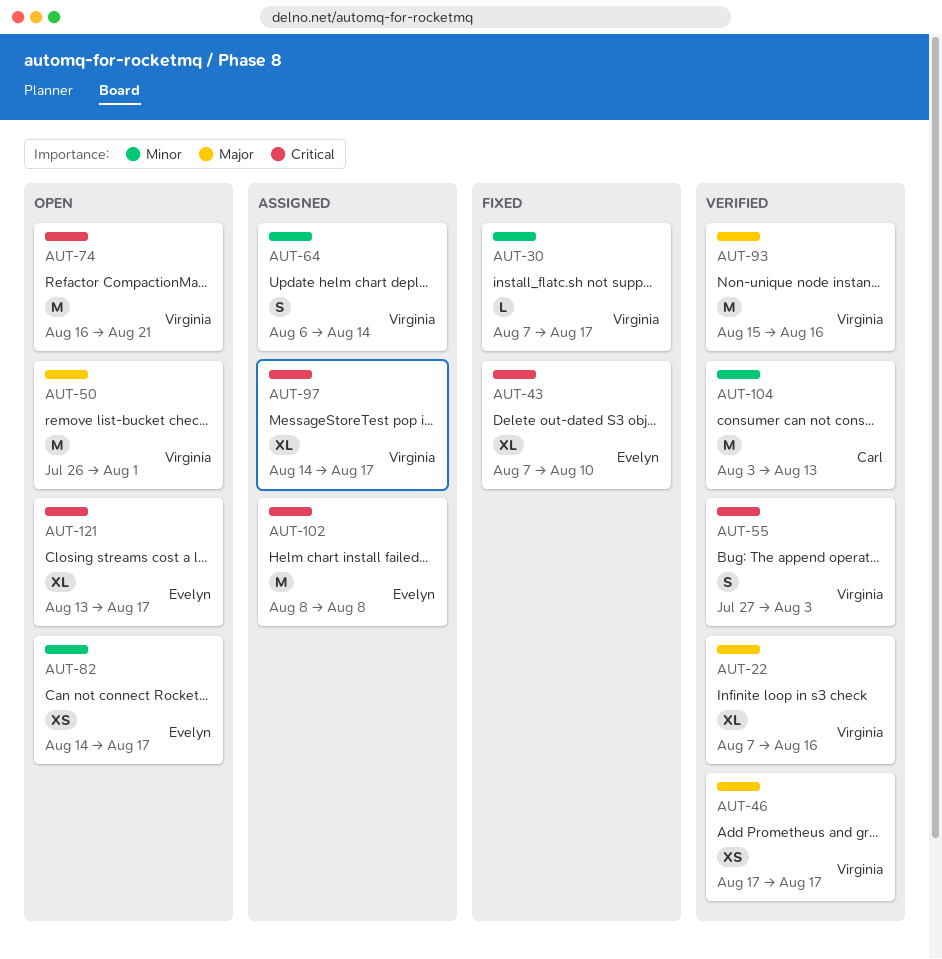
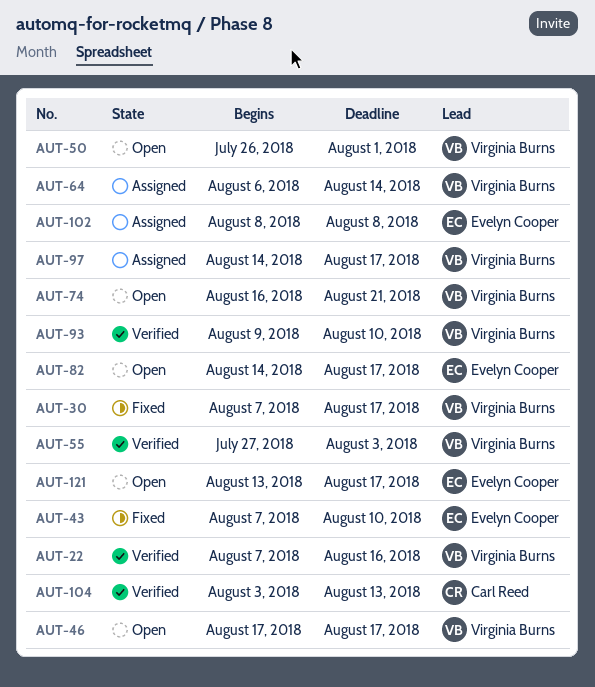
AUT-46, status: Verified -> Open
AUT-93, start: Aug 15 -> Aug 9
AUT-93, due: Aug 16 -> Aug 10

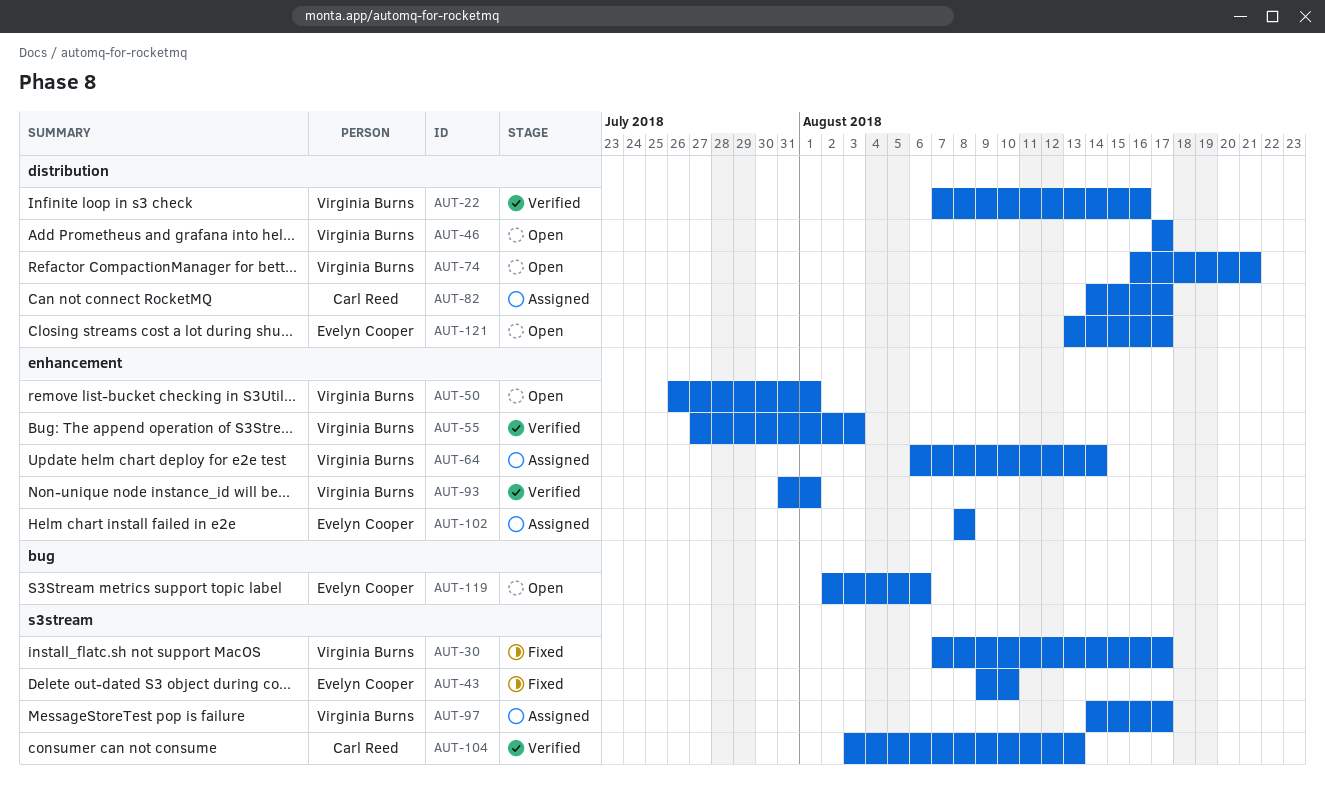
AUT-43, start: Aug 7 -> Aug 9
AUT-82, status: Open -> Assigned
AUT-82, owner: Evelyn Cooper -> Carl Reed
AUT-93, start: Aug 9 -> Jul 31
AUT-93, due: Aug 10 -> Aug 1
AUT-119: none -> present

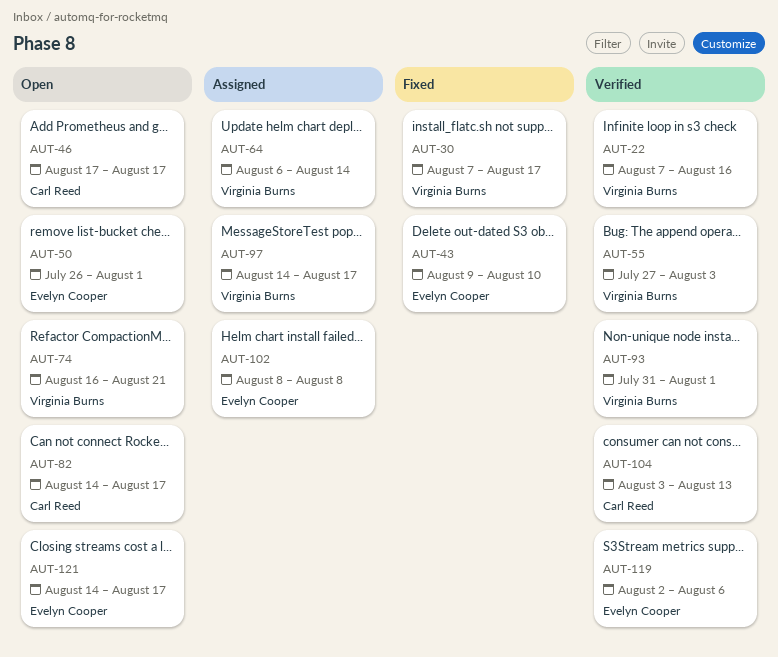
AUT-46, owner: Virginia Burns -> Carl Reed
AUT-50, owner: Virginia Burns -> Evelyn Cooper
AUT-82, status: Assigned -> Open
AUT-119, status: Open -> Verified
AUT-121, start: Aug 13 -> Aug 14

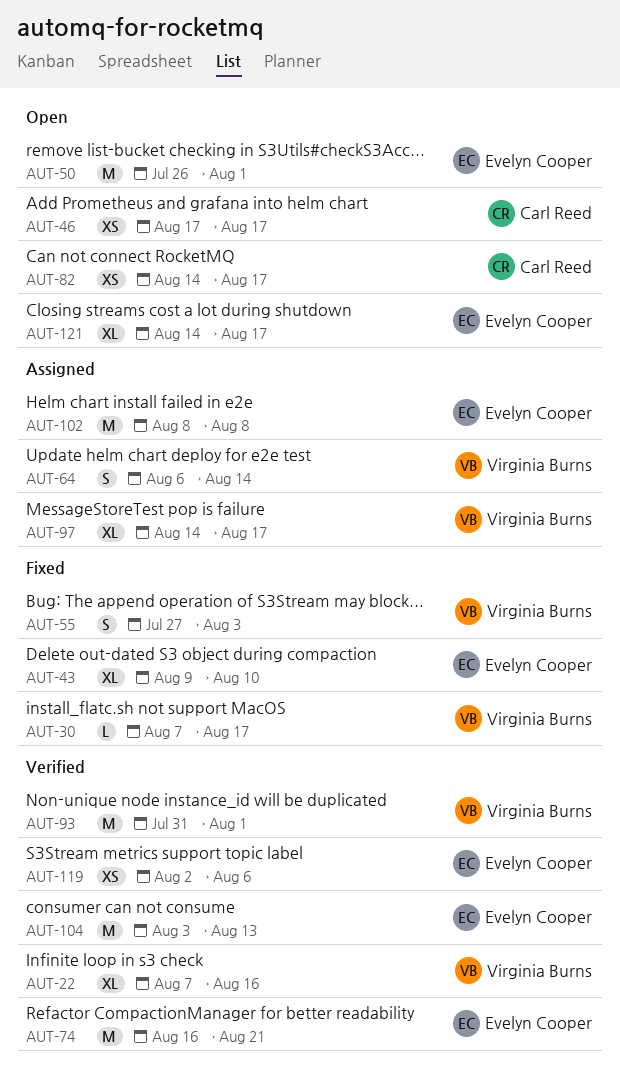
AUT-55, status: Verified -> Fixed
AUT-74, status: Open -> Verified
AUT-74, owner: Virginia Burns -> Evelyn Cooper
AUT-104, owner: Carl Reed -> Evelyn Cooper

